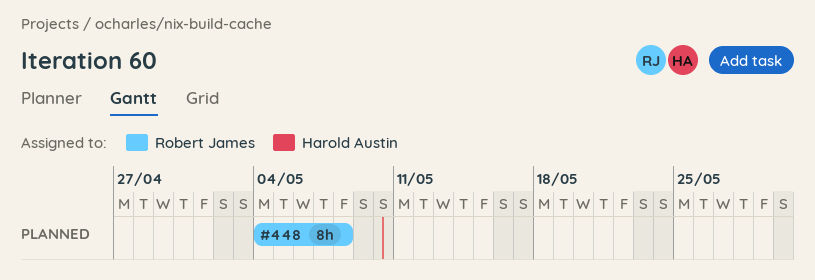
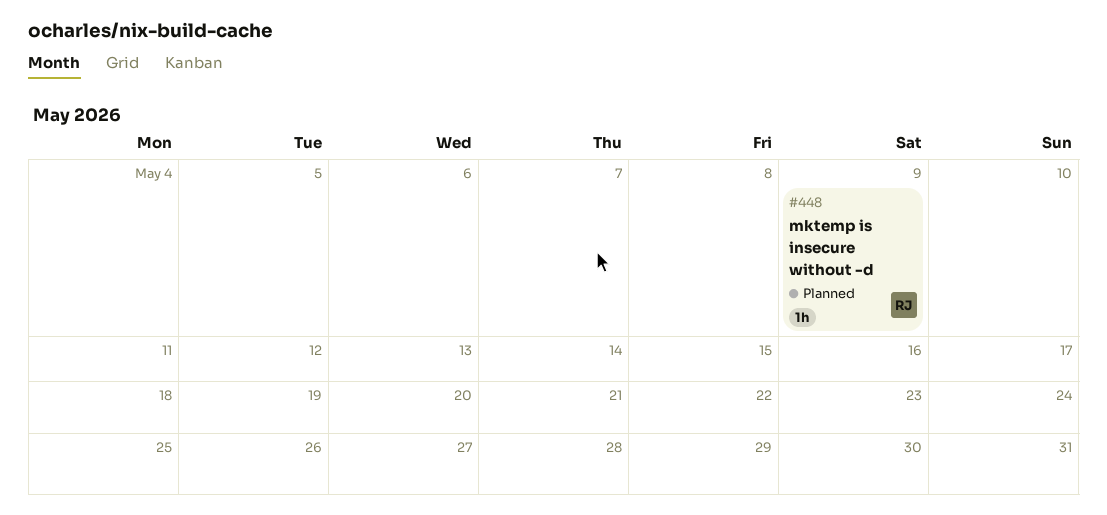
#448, estimate: 8h -> 1h
#448, due: May 8 -> May 9

